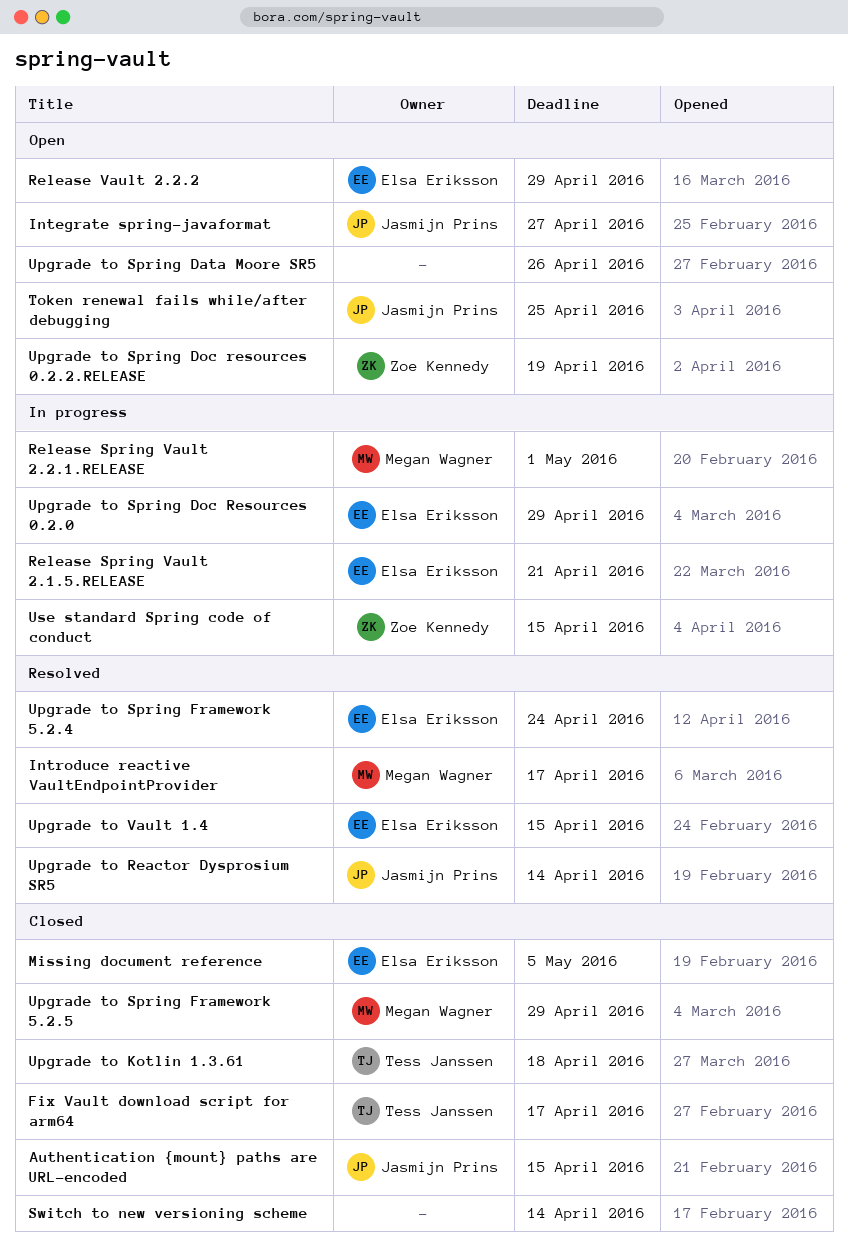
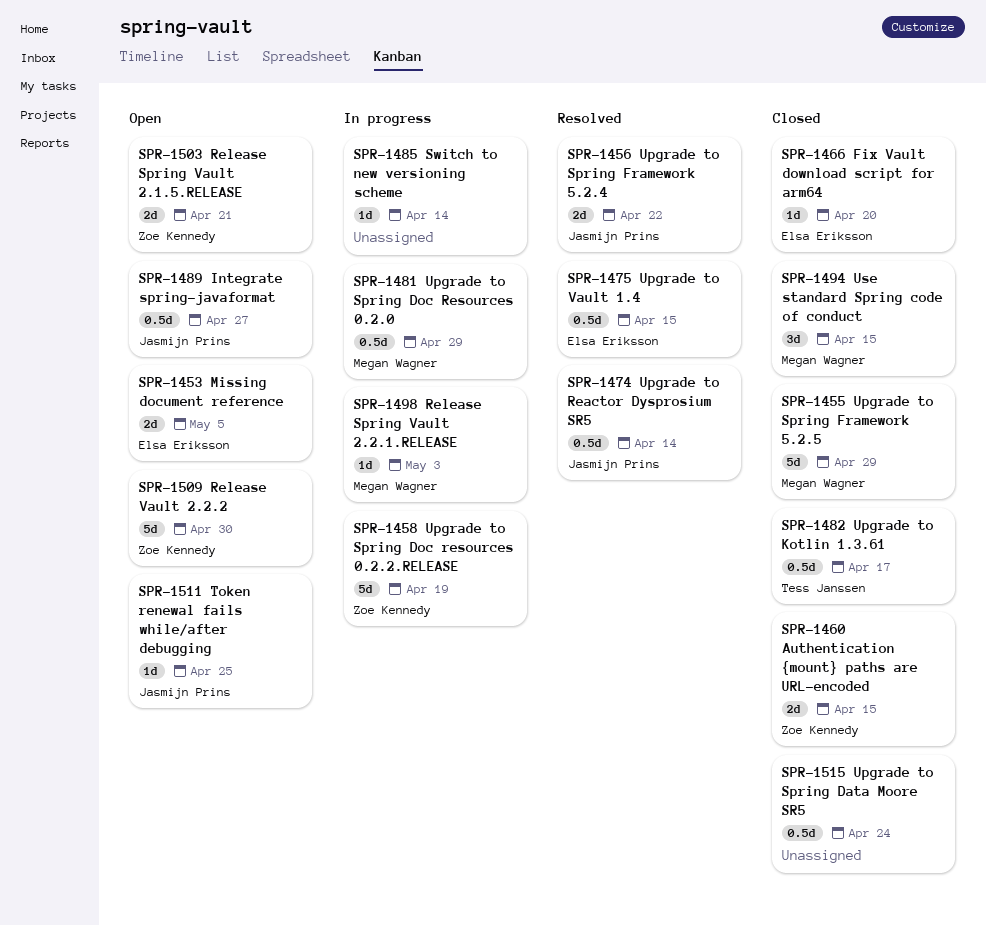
Authentication {mount} paths are URL-encoded, owner: Jasmijn Prins -> Zoe Kennedy
Fix Vault download script for arm64, owner: Tess Janssen -> Elsa Eriksson
Fix Vault download script for arm64, due: Apr 17 -> Apr 20
Introduce reactive VaultEndpointProvider: present -> none
Missing document reference, status: Closed -> Open
Release Spring Vault 2.1.5.RELEASE, status: In progress -> Open
Release Spring Vault 2.1.5.RELEASE, owner: Elsa Eriksson -> Zoe Kennedy
Release Spring Vault 2.2.1.RELEASE, due: May 1 -> May 3
Release Vault 2.2.2, owner: Elsa Eriksson -> Zoe Kennedy
Release Vault 2.2.2, due: Apr 29 -> Apr 30
Switch to new versioning scheme, status: Closed -> In progress
Upgrade to Kotlin 1.3.61, due: Apr 18 -> Apr 17
Upgrade to Spring Data Moore SR5, status: Open -> Closed
Upgrade to Spring Data Moore SR5, due: Apr 26 -> Apr 24
Upgrade to Spring Doc Resources 0.2.0, owner: Elsa Eriksson -> Megan Wagner
Upgrade to Spring Doc resources 0.2.2.RELEASE, status: Open -> In progress
Upgrade to Spring Framework 5.2.4, owner: Elsa Eriksson -> Jasmijn Prins
Upgrade to Spring Framework 5.2.4, due: Apr 24 -> Apr 22
Use standard Spring code of conduct, status: In progress -> Closed
Use standard Spring code of conduct, owner: Zoe Kennedy -> Megan Wagner

